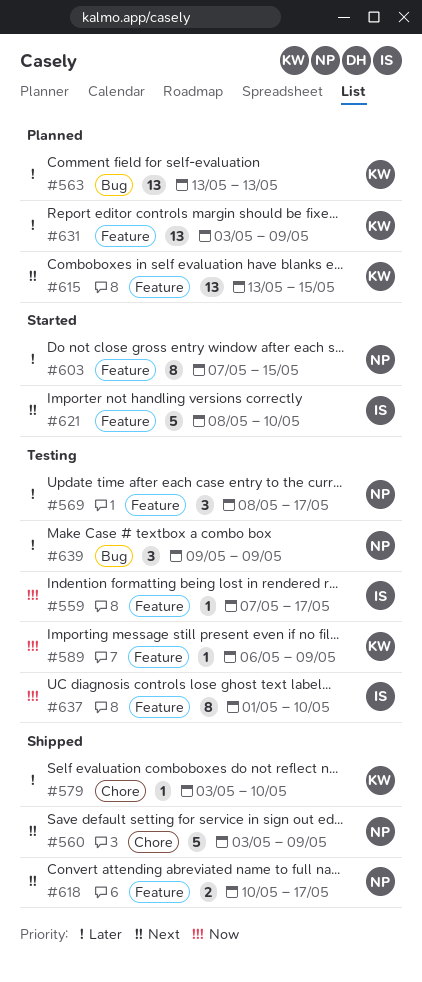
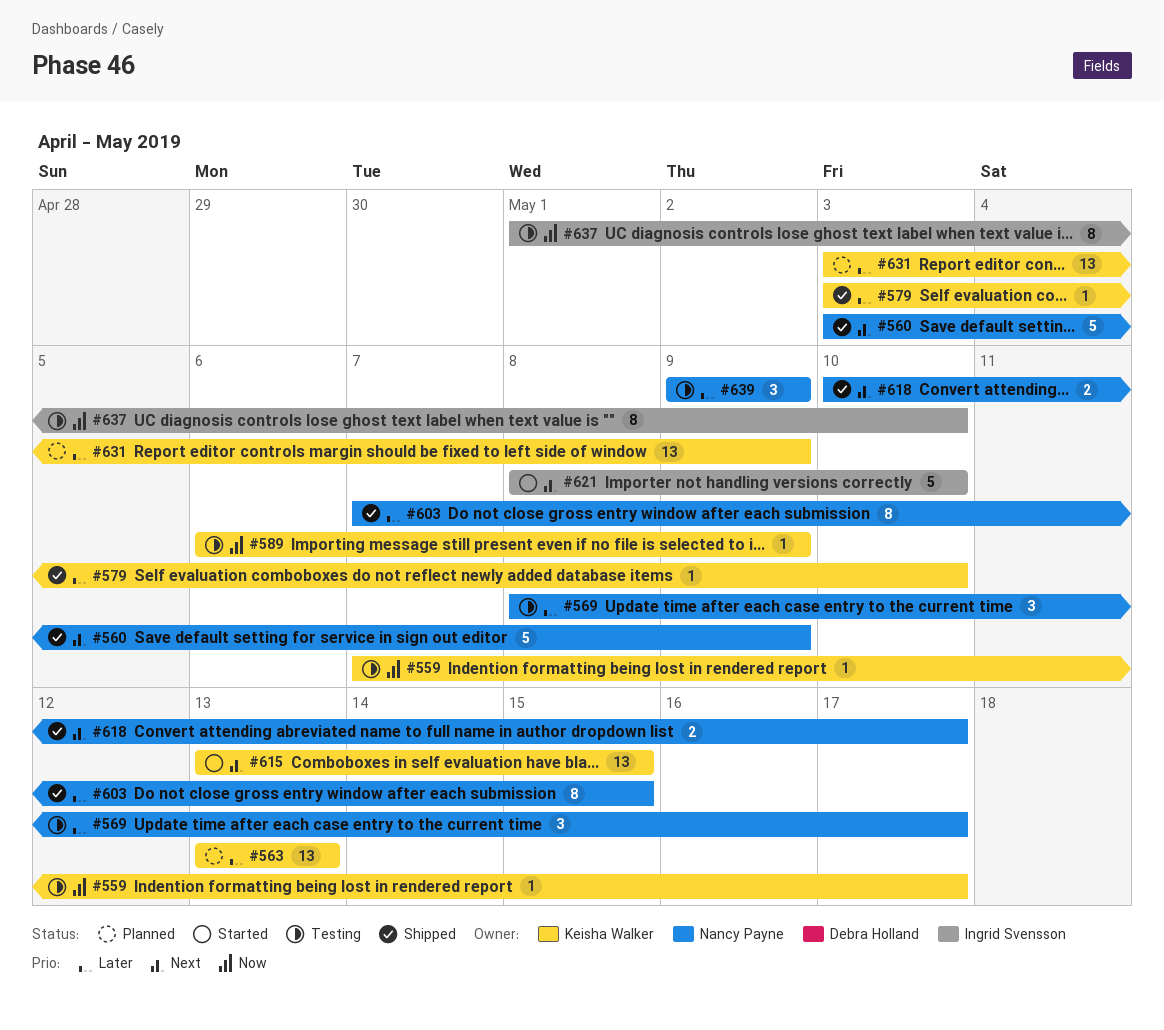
#559, owner: Ingrid Svensson -> Keisha Walker
#603, status: Started -> Shipped
#615, status: Planned -> Started

